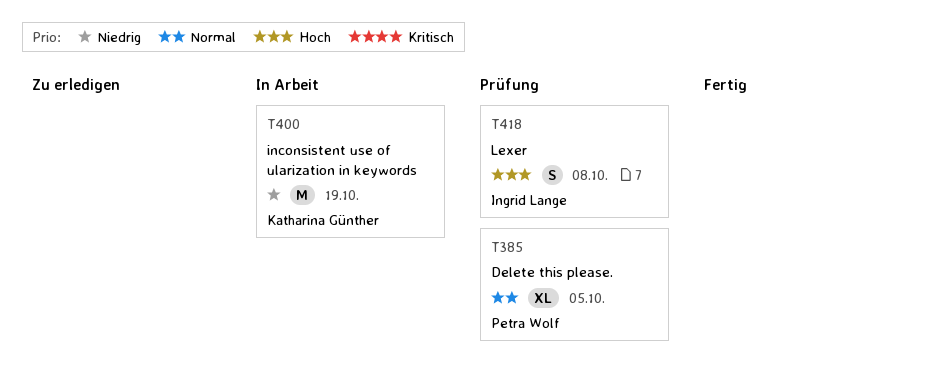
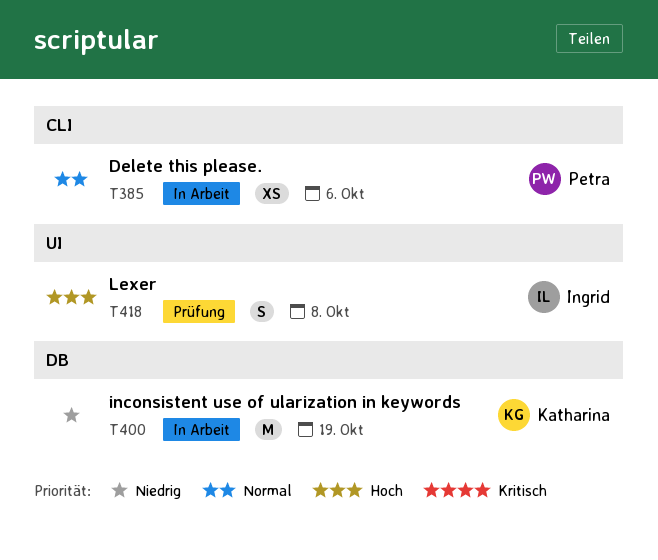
T385, status: Prüfung -> In Arbeit
T385, estimate: XL -> XS
T385, due: Oct 5 -> Oct 6

